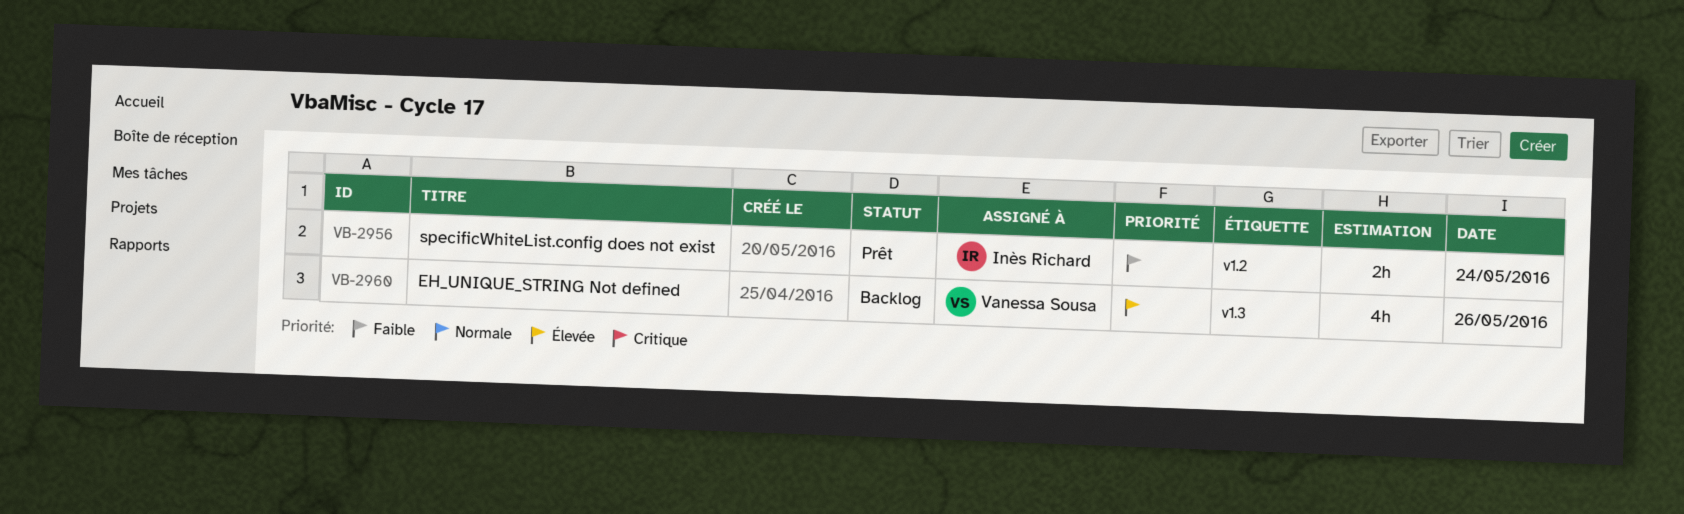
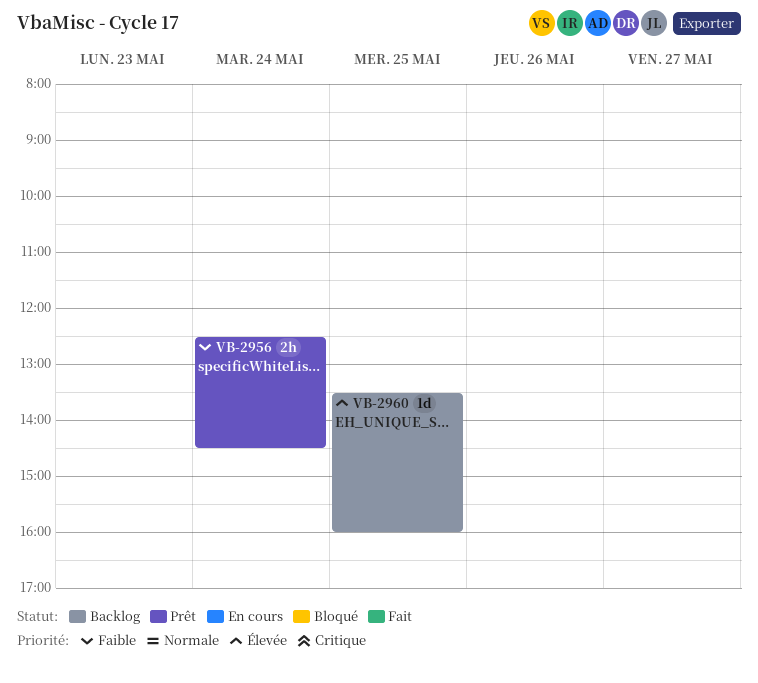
VB-2960, estimate: 4h -> 1d
VB-2960, day: May 26 -> May 25

